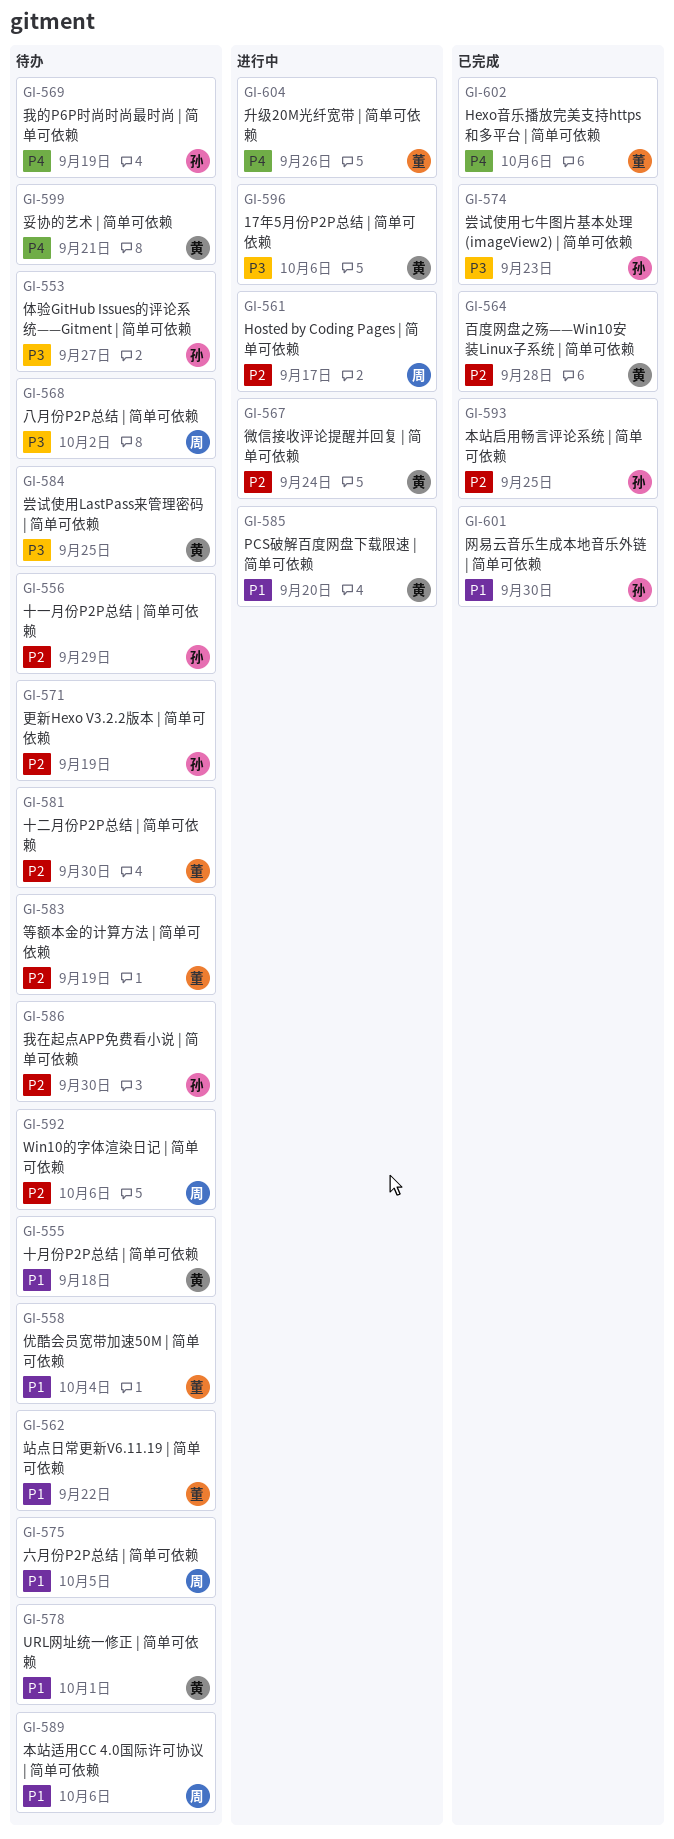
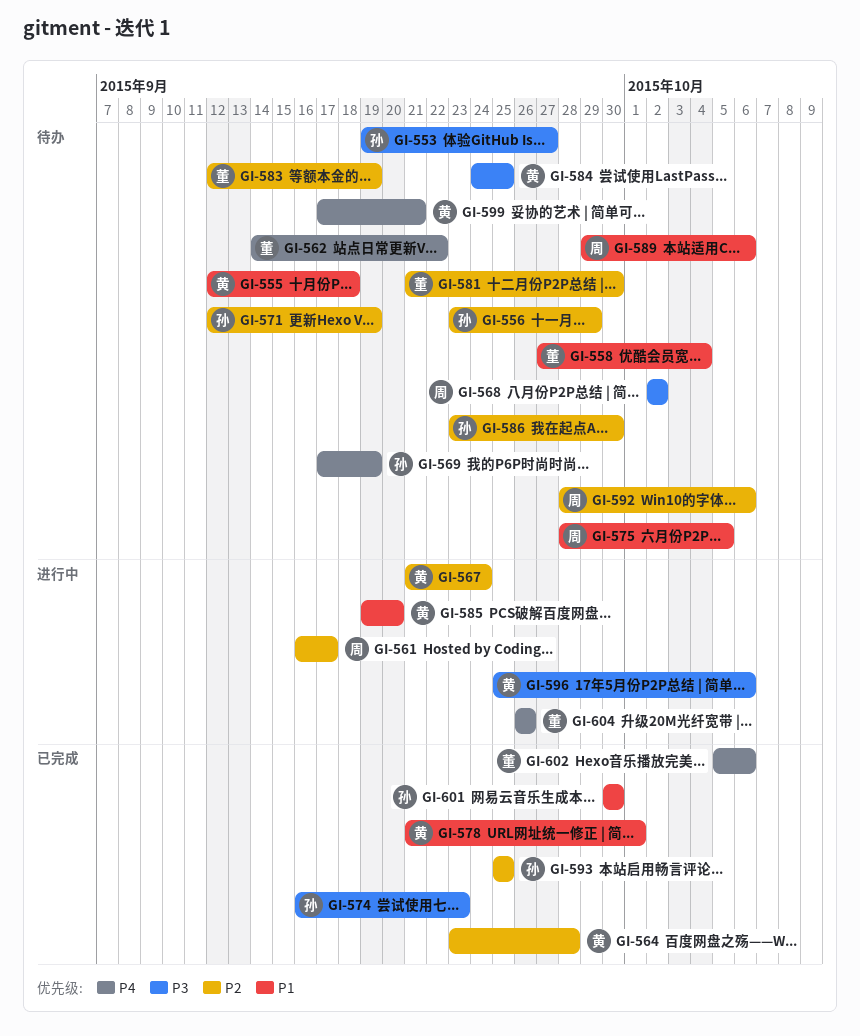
GI-562, priority: P1 -> P4
GI-578, status: 待办 -> 已完成

